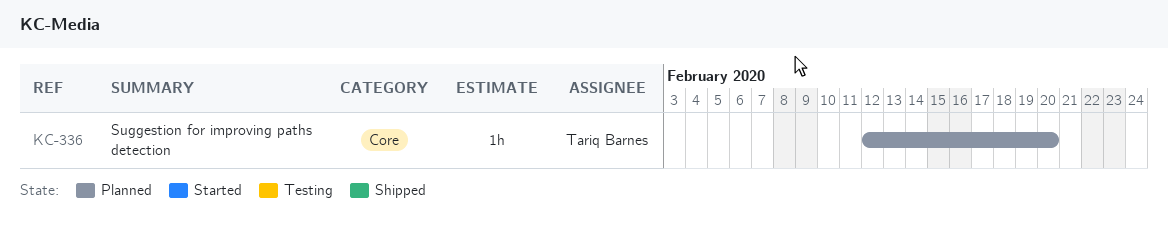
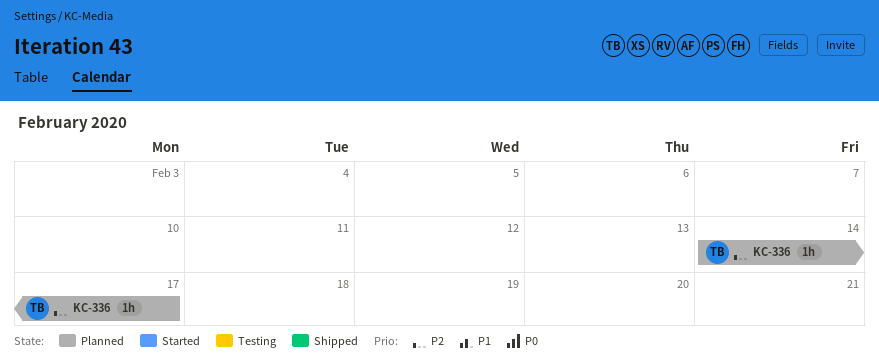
KC-336, start: Feb 12 -> Feb 14
KC-336, due: Feb 20 -> Feb 17

